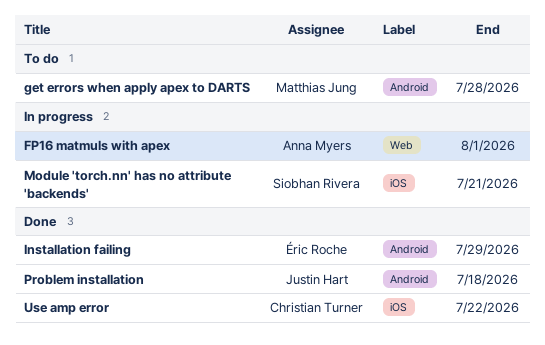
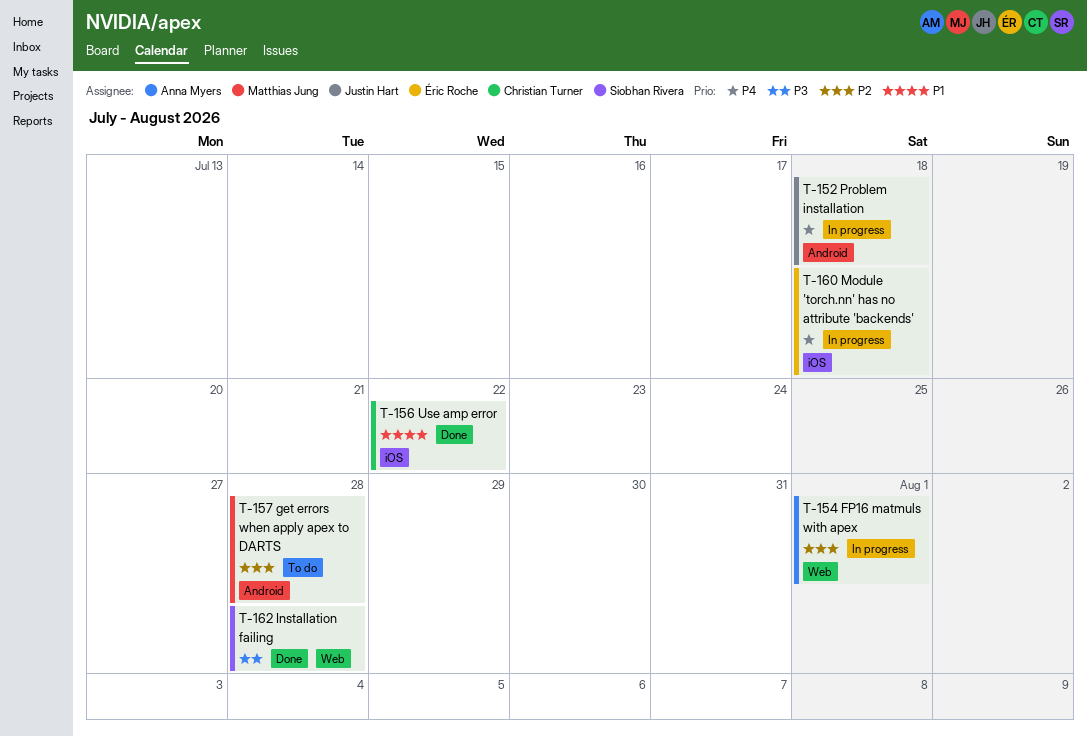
Installation failing, owner: Éric Roche -> Siobhan Rivera
Installation failing, label: Android -> Web
Installation failing, due: Jul 29 -> Jul 28
Module 'torch.nn' has no attribute 'backends', owner: Siobhan Rivera -> Éric Roche
Module 'torch.nn' has no attribute 'backends', due: Jul 21 -> Jul 18
Problem installation, status: Done -> In progress

